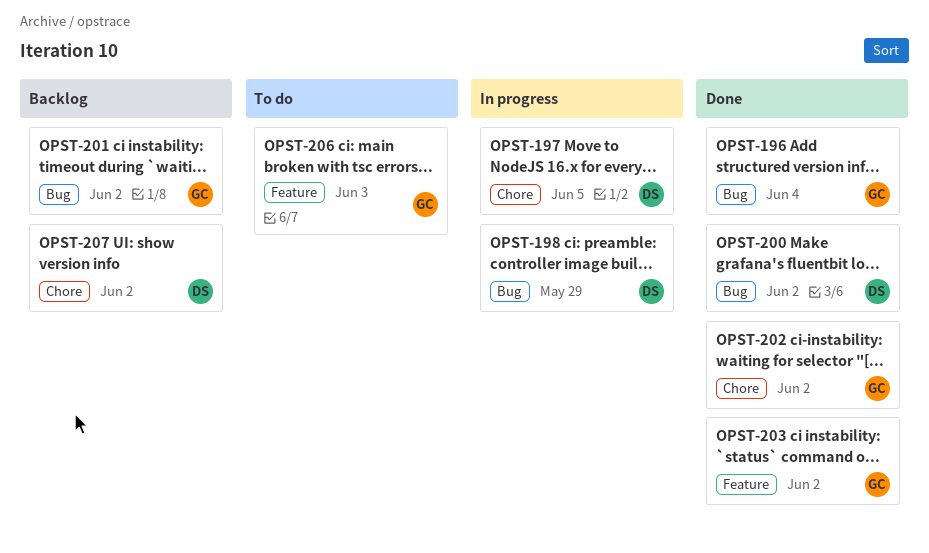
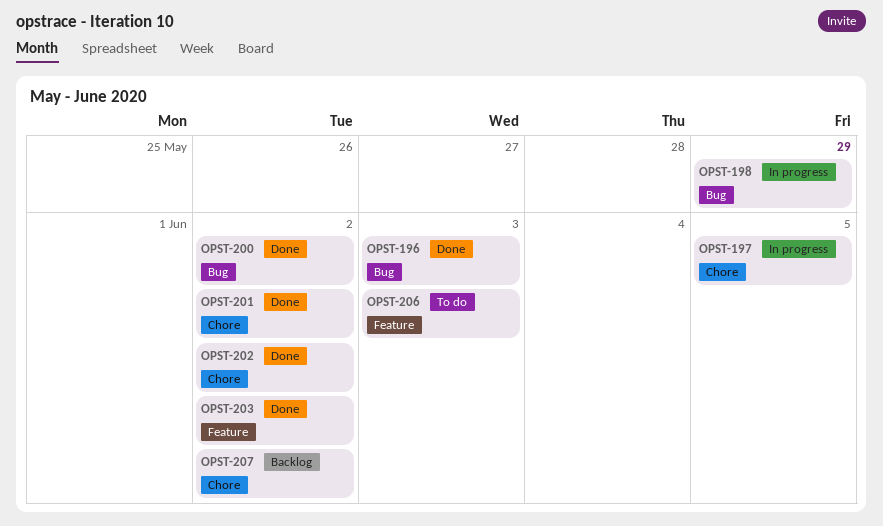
OPST-196, due: Jun 4 -> Jun 3
OPST-201, status: Backlog -> Done
OPST-201, label: Bug -> Chore

